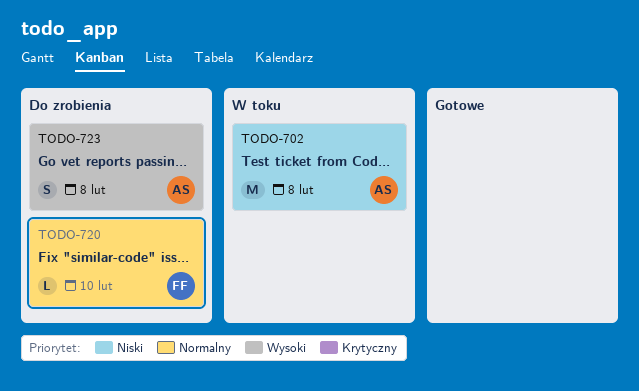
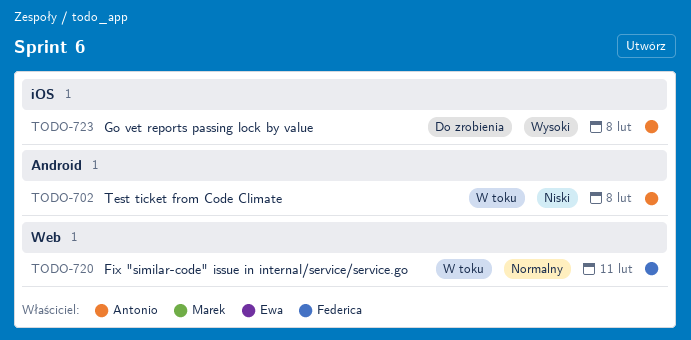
TODO-720, status: Do zrobienia -> W toku
TODO-720, due: Feb 10 -> Feb 11

